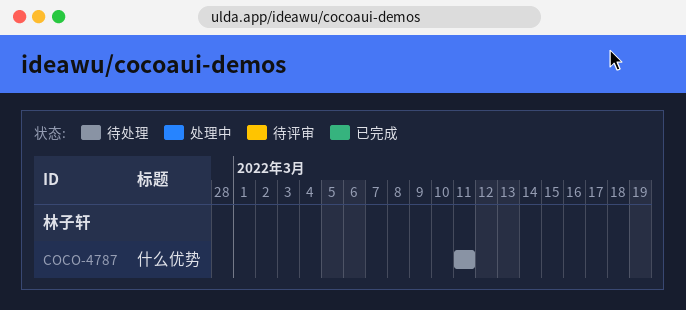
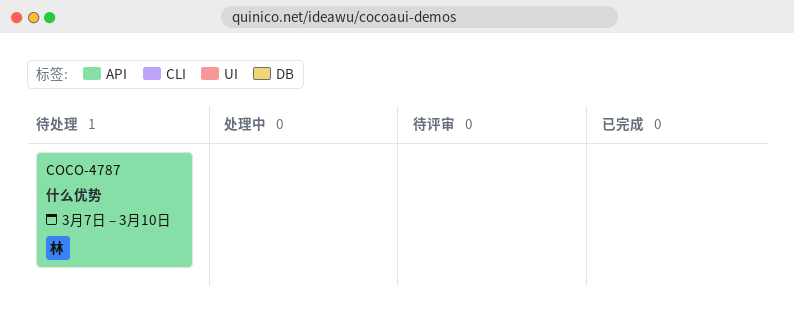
COCO-4787, start: Mar 11 -> Mar 7
COCO-4787, due: Mar 11 -> Mar 10

